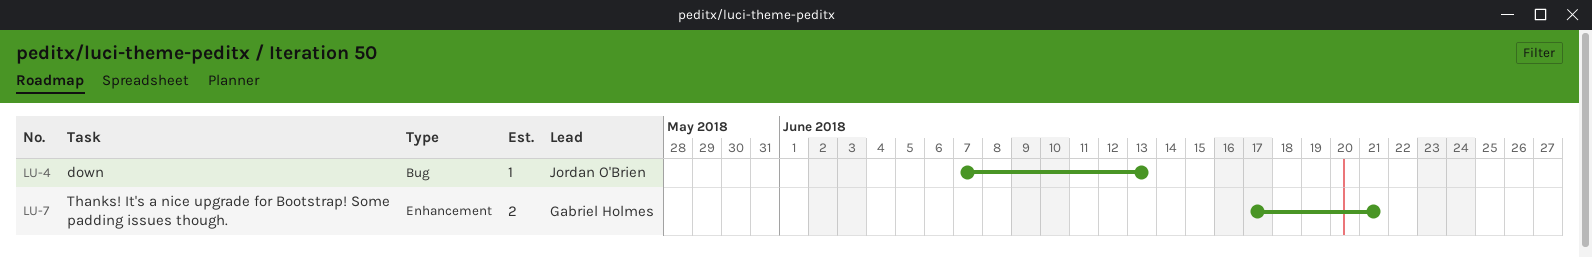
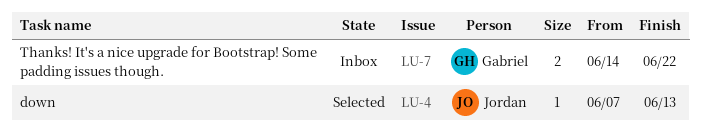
LU-7, start: Jun 17 -> Jun 14
LU-7, due: Jun 21 -> Jun 22

